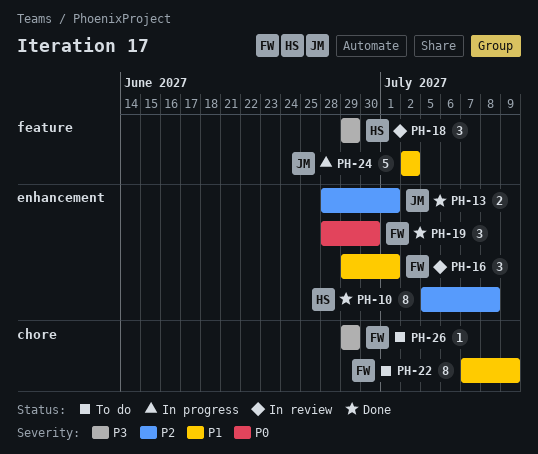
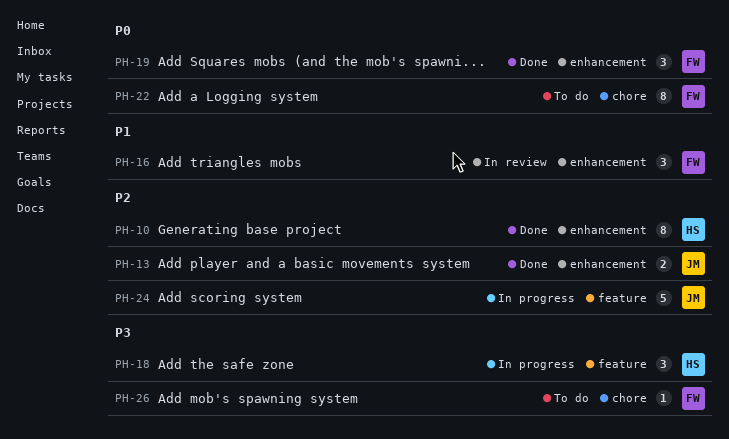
PH-18, status: In review -> In progress
PH-22, priority: P1 -> P0
PH-24, priority: P1 -> P2

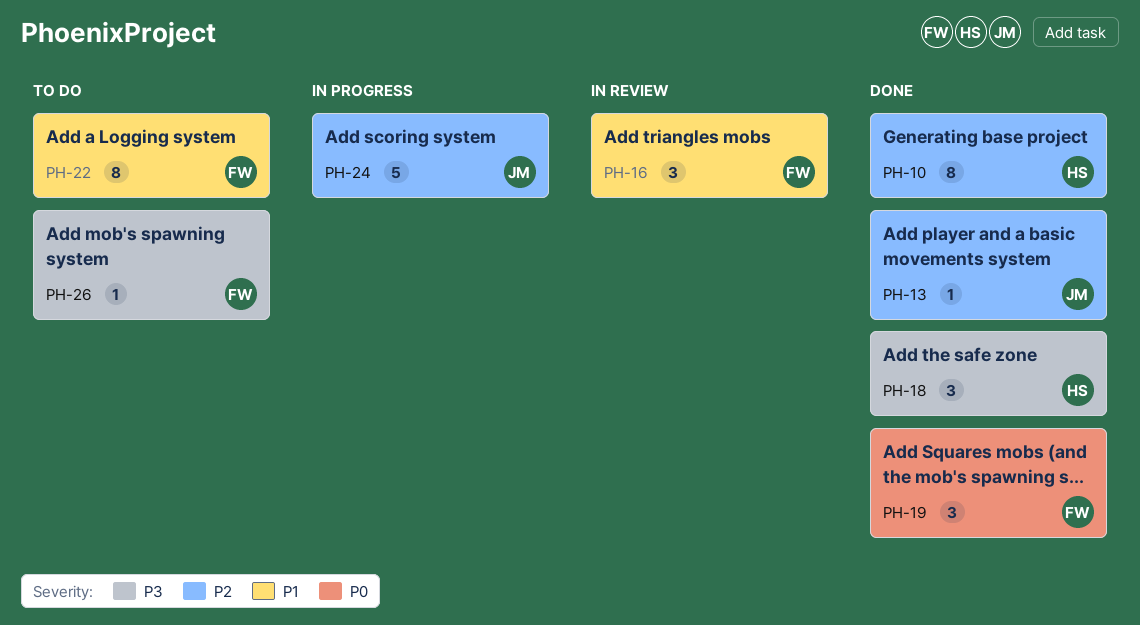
PH-13, estimate: 2 -> 1
PH-18, status: In progress -> Done
PH-22, priority: P0 -> P1

